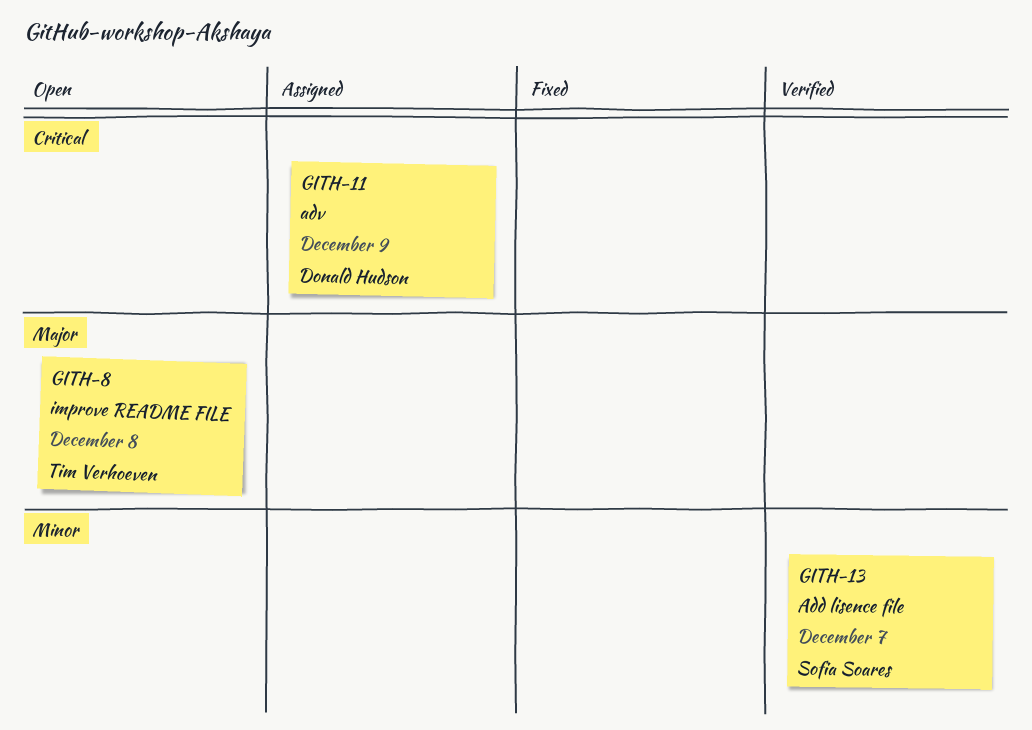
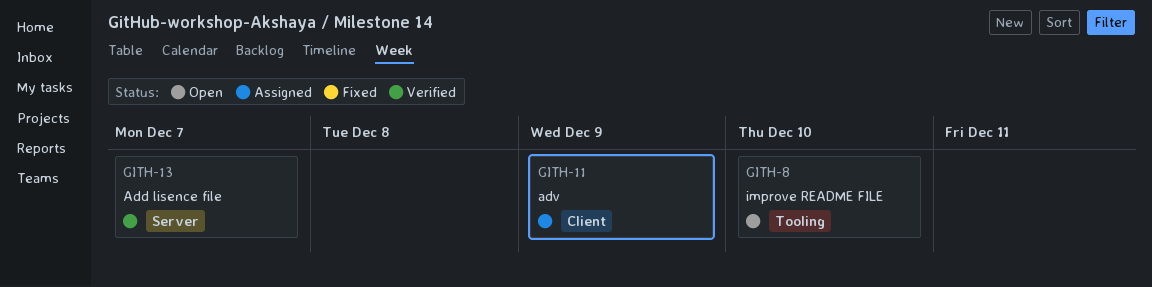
GITH-8, due: Dec 8 -> Dec 10

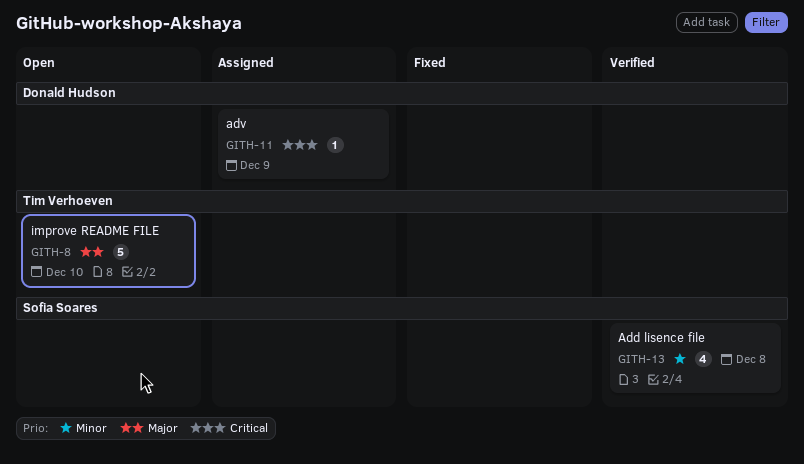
GITH-13, due: Dec 7 -> Dec 8

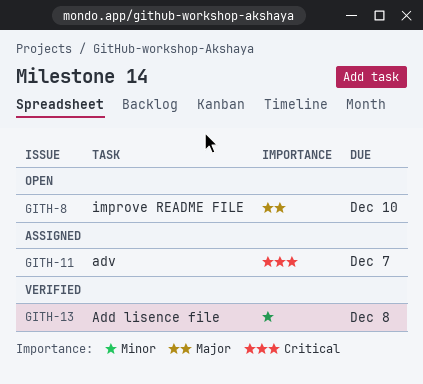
GITH-11, due: Dec 9 -> Dec 7

